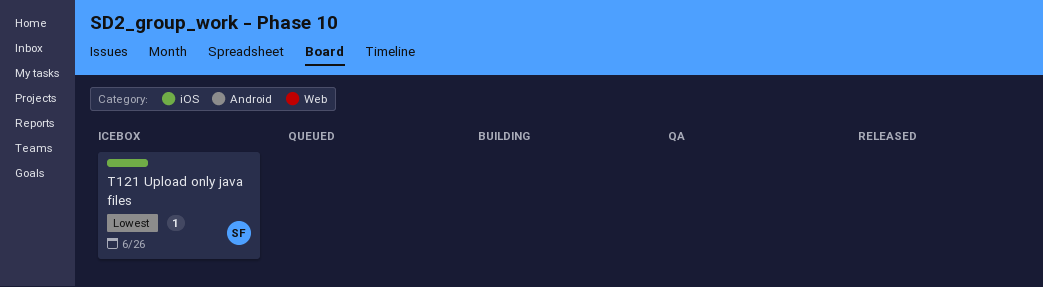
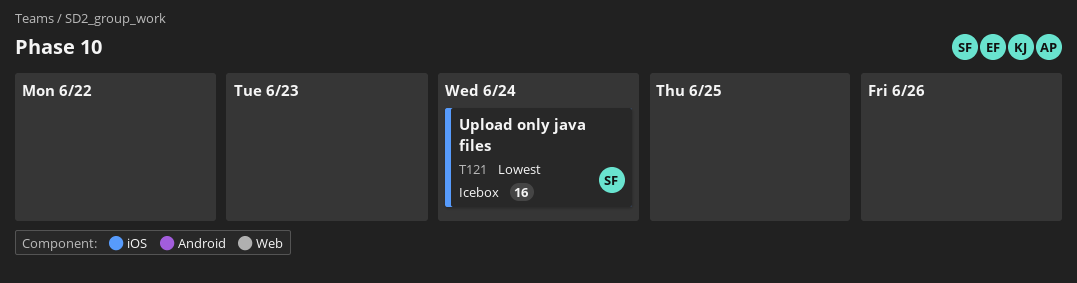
T121, estimate: 1 -> 16
T121, due: Jun 26 -> Jun 24

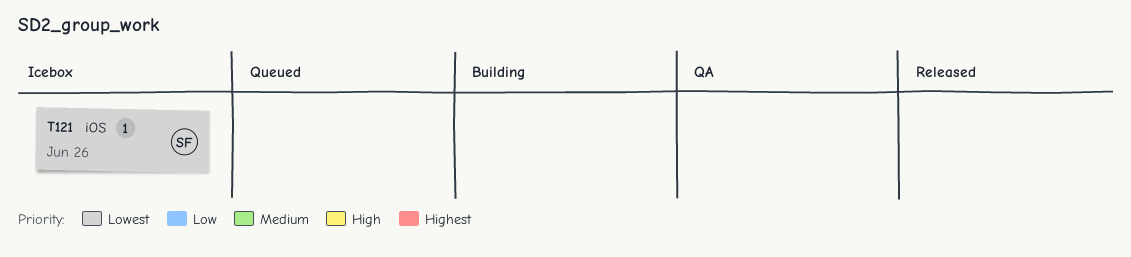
T121, estimate: 16 -> 1
T121, due: Jun 24 -> Jun 26

